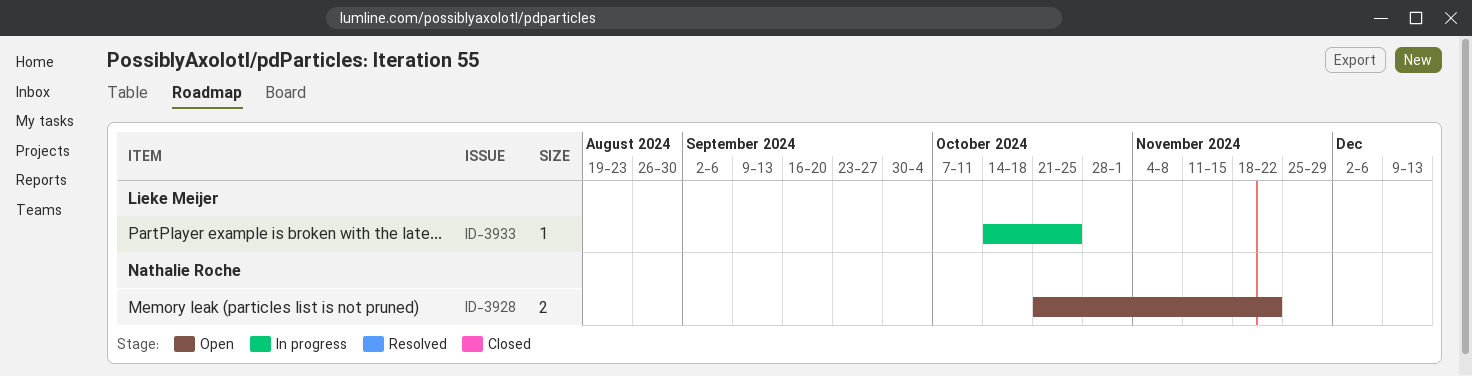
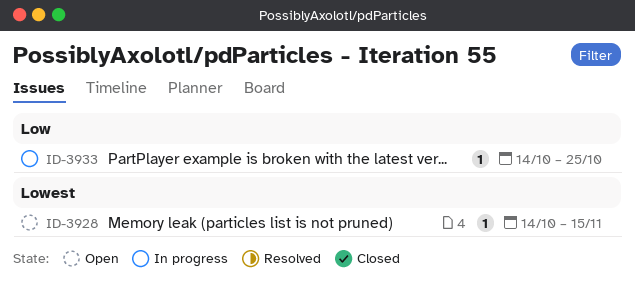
ID-3928, estimate: 2 -> 1
ID-3928, start: Oct 21 -> Oct 14
ID-3928, due: Nov 22 -> Nov 15

